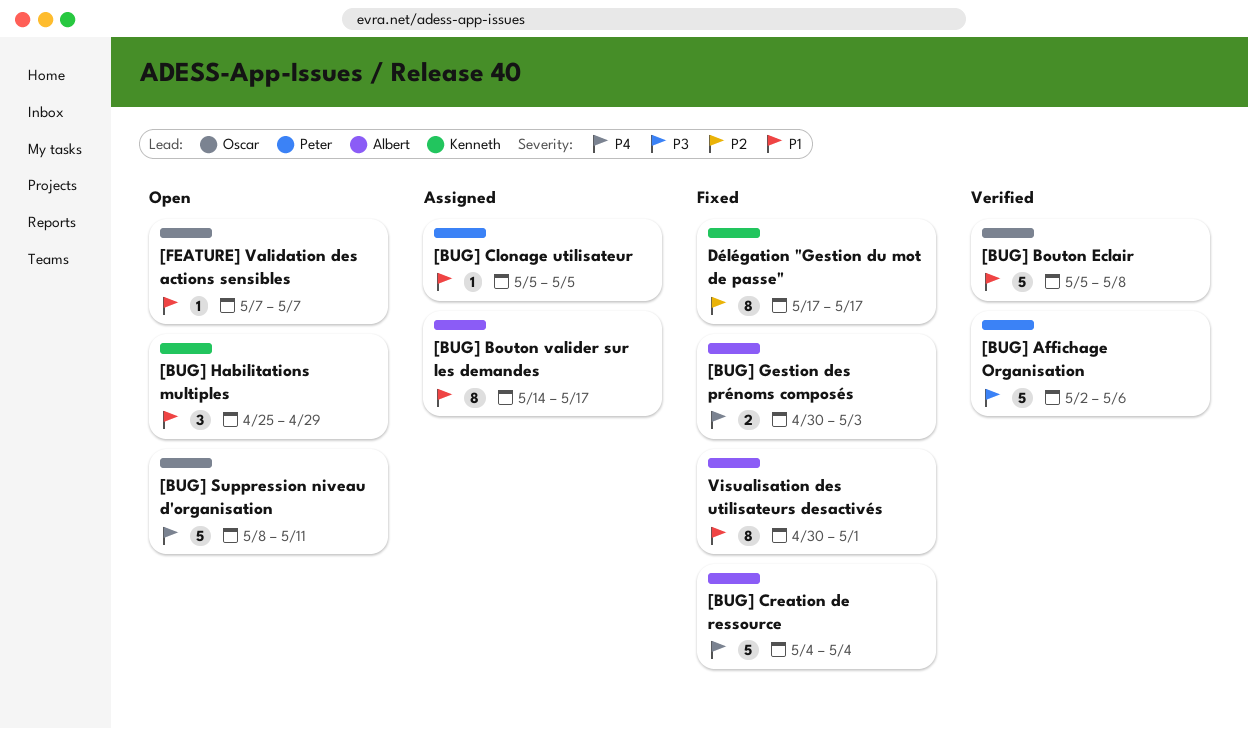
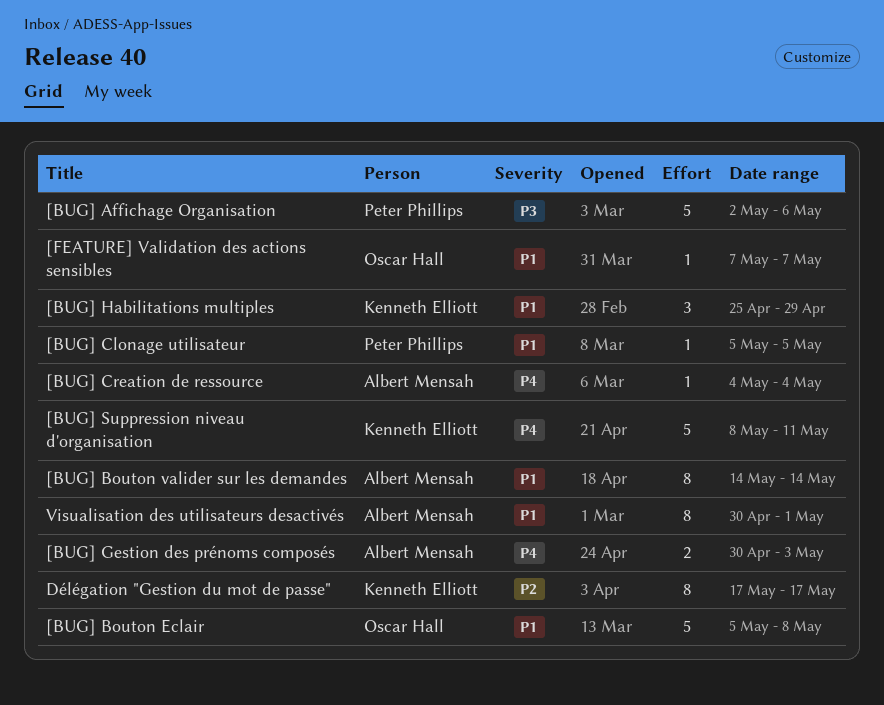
[BUG] Bouton valider sur les demandes, due: May 17 -> May 14
[BUG] Creation de ressource, estimate: 5 -> 1
[BUG] Suppression niveau d'organisation, owner: Oscar Hall -> Kenneth Elliott

